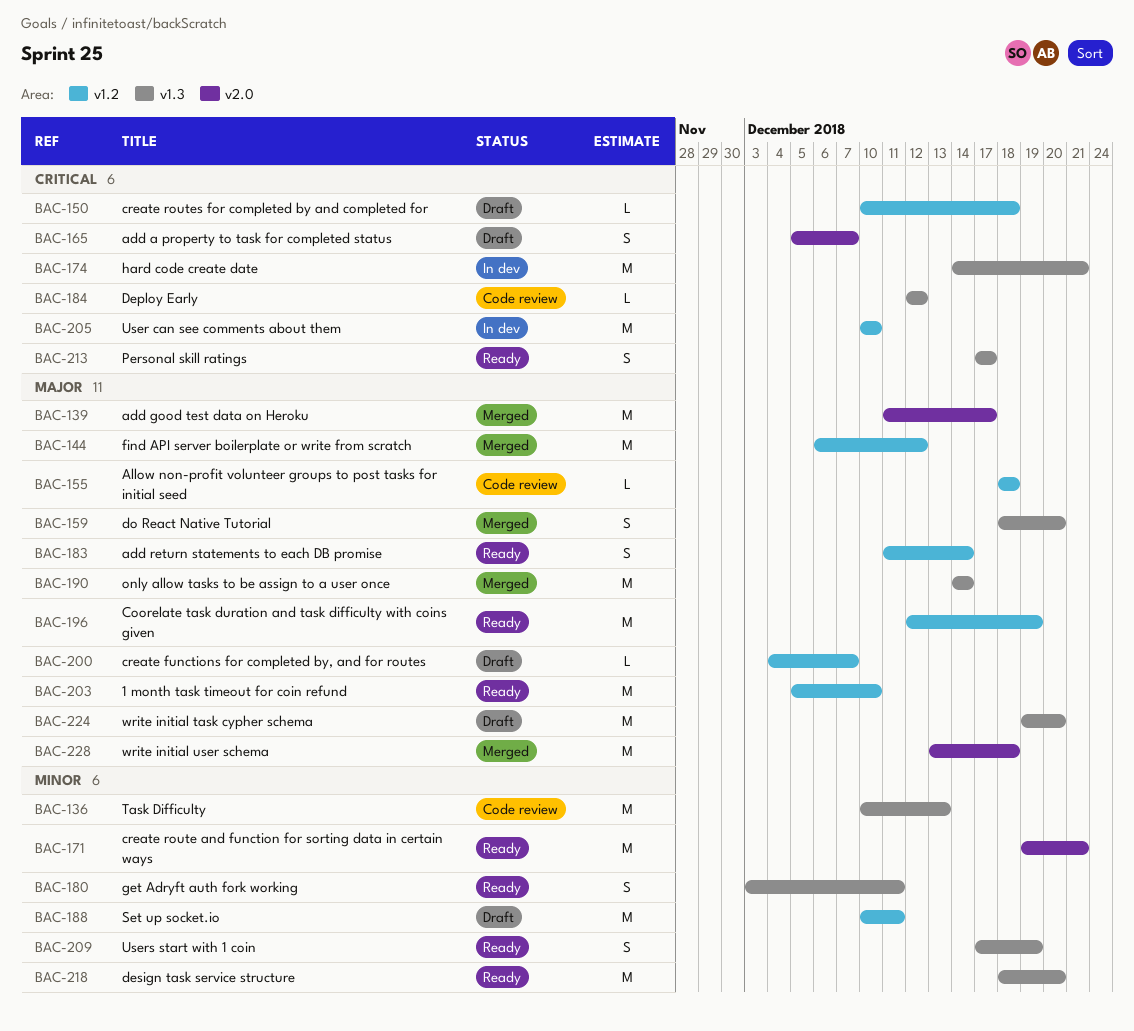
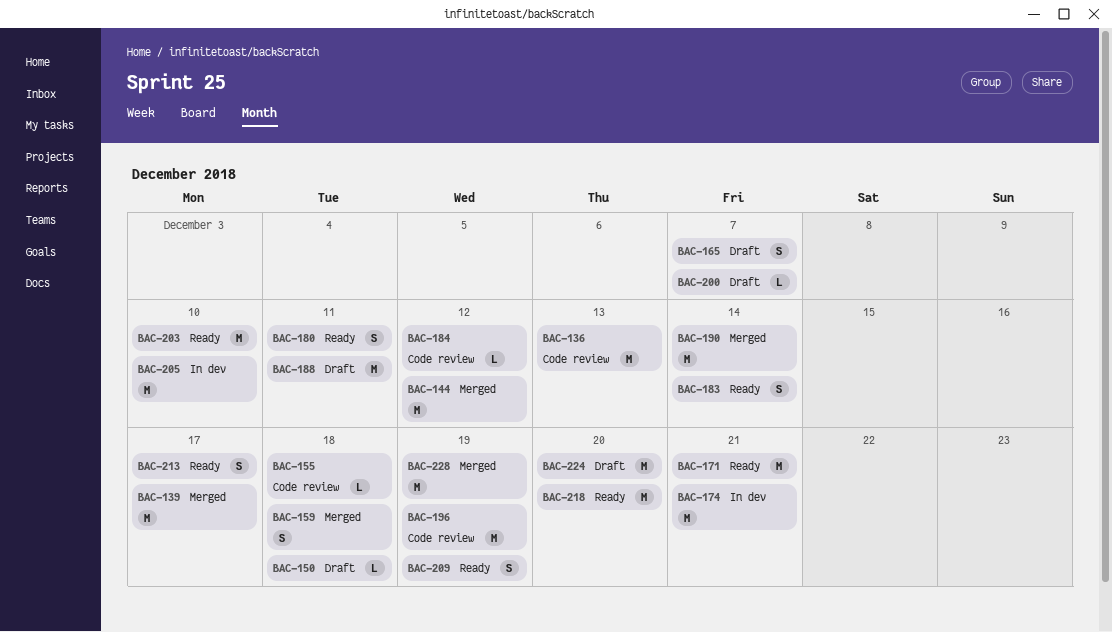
BAC-159, due: Dec 20 -> Dec 18
BAC-196, status: Ready -> Code review
BAC-228, due: Dec 18 -> Dec 19

